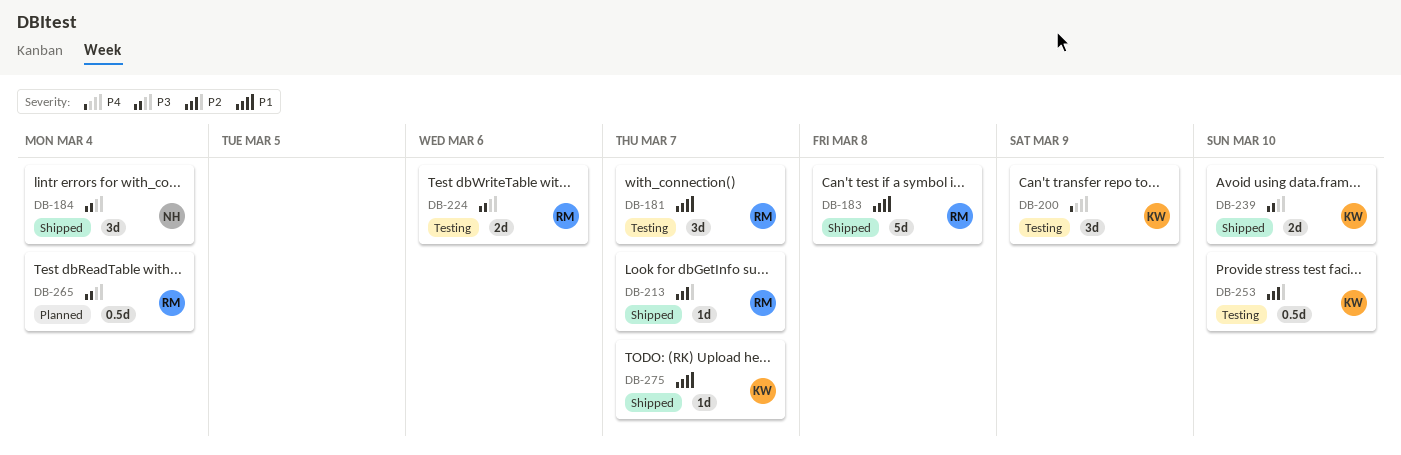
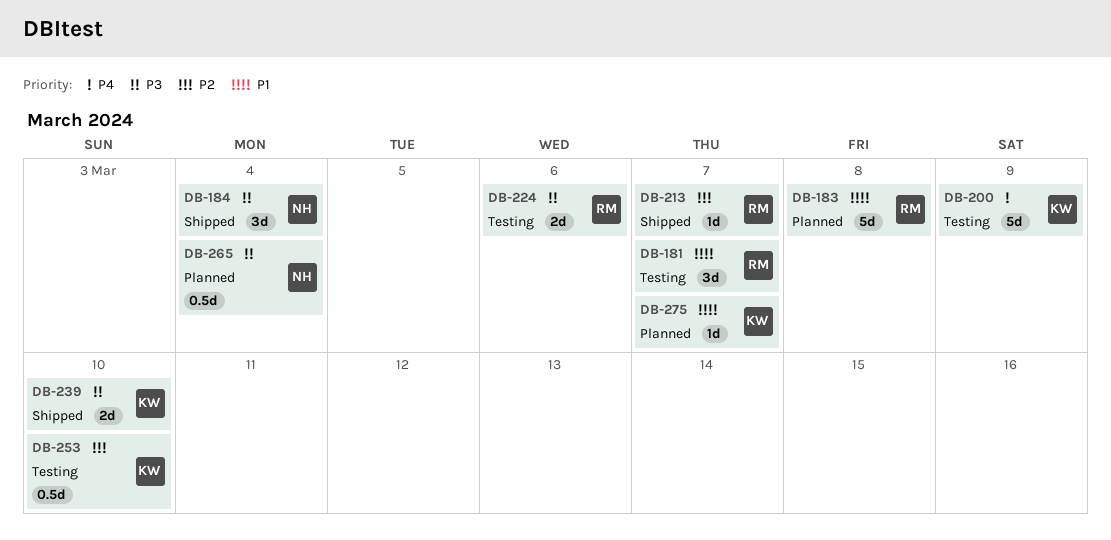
DB-183, status: Shipped -> Planned
DB-200, estimate: 3d -> 5d
DB-265, owner: RM -> NH
DB-275, status: Shipped -> Planned

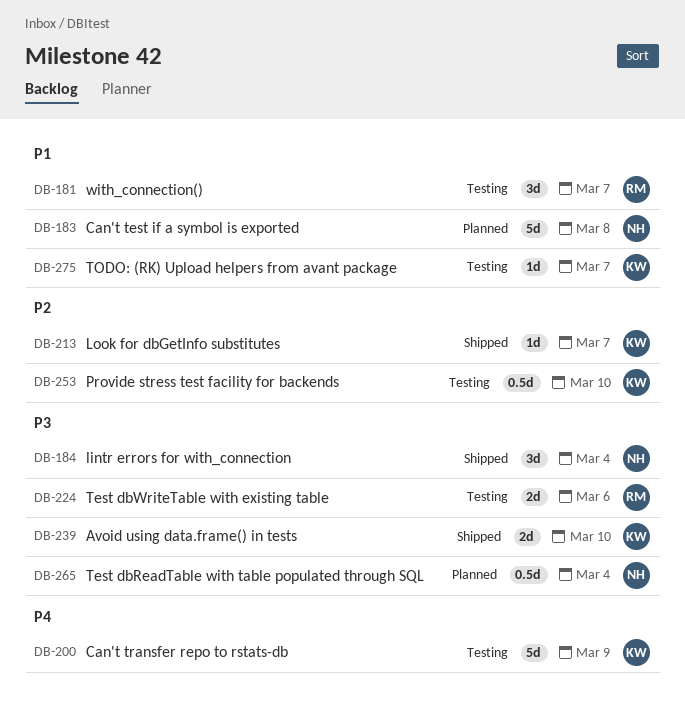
DB-183, owner: RM -> NH
DB-213, owner: RM -> KW
DB-275, status: Planned -> Testing

